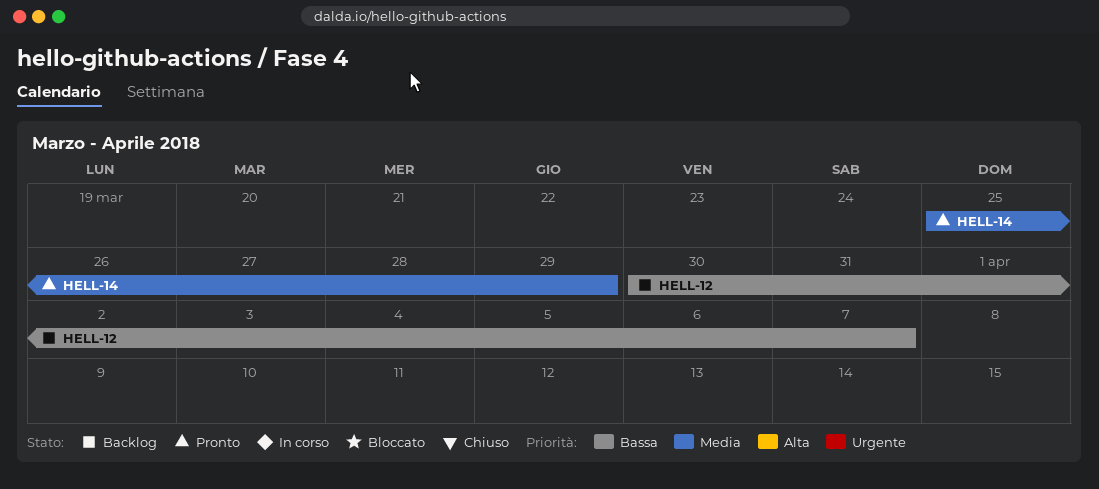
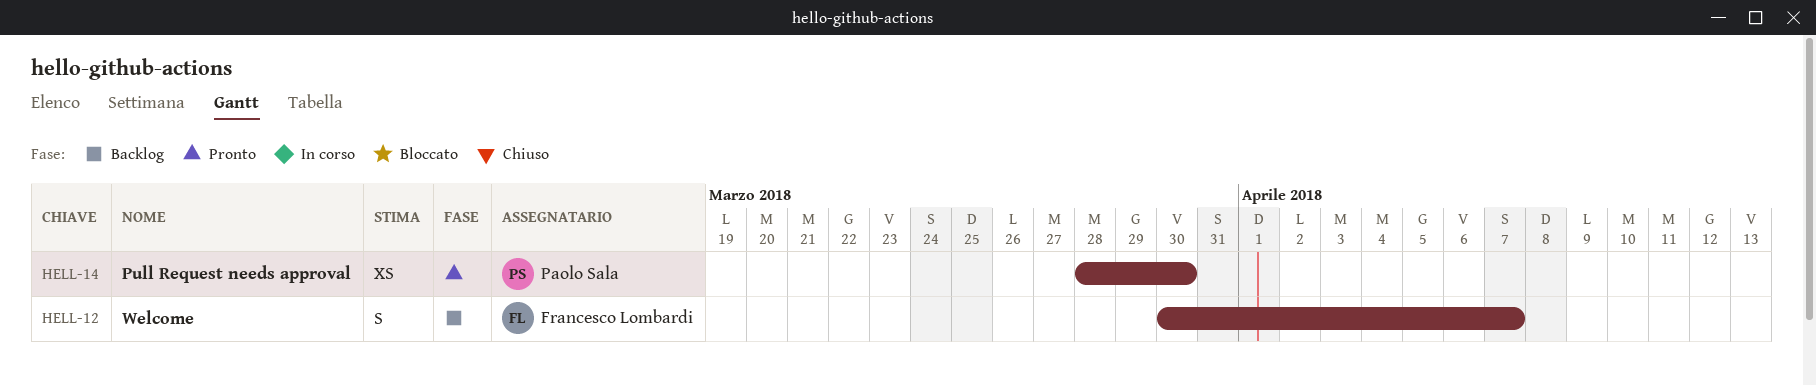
HELL-14, start: Mar 25 -> Mar 28
HELL-14, due: Mar 29 -> Mar 30

